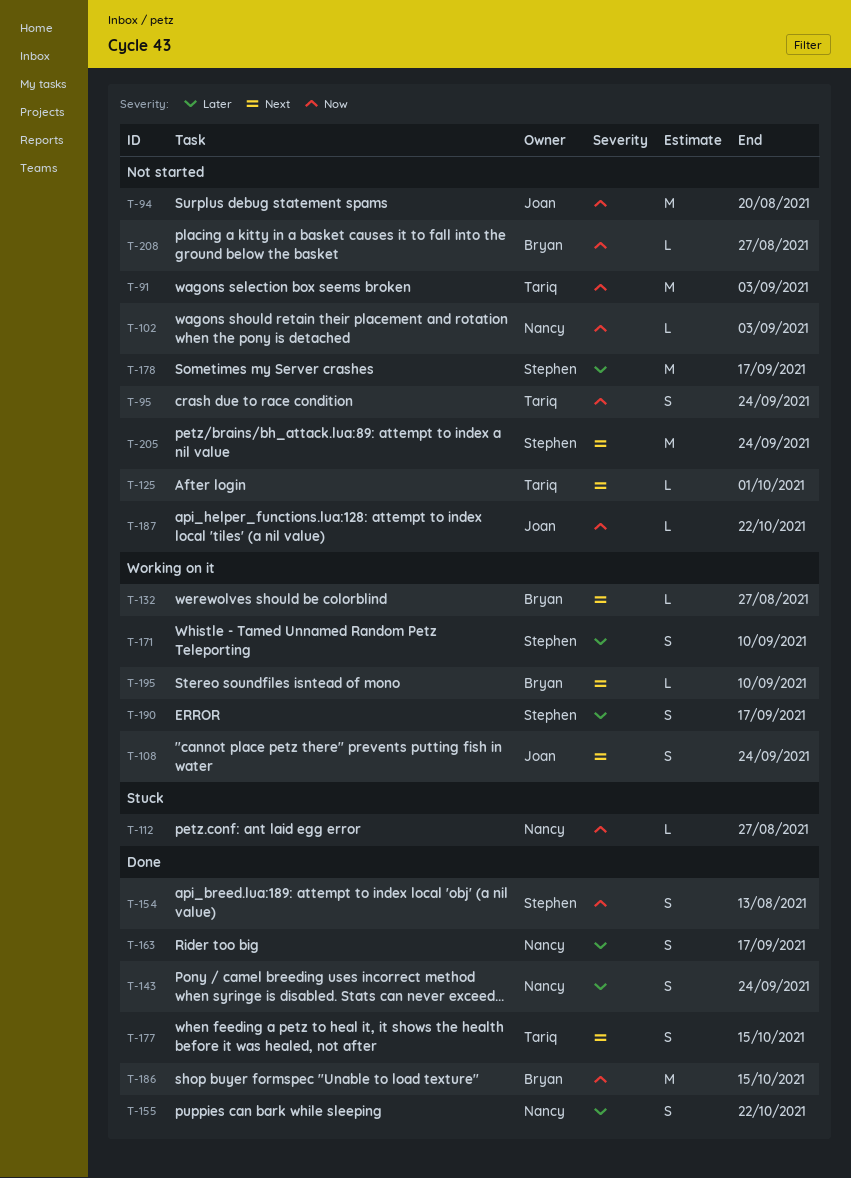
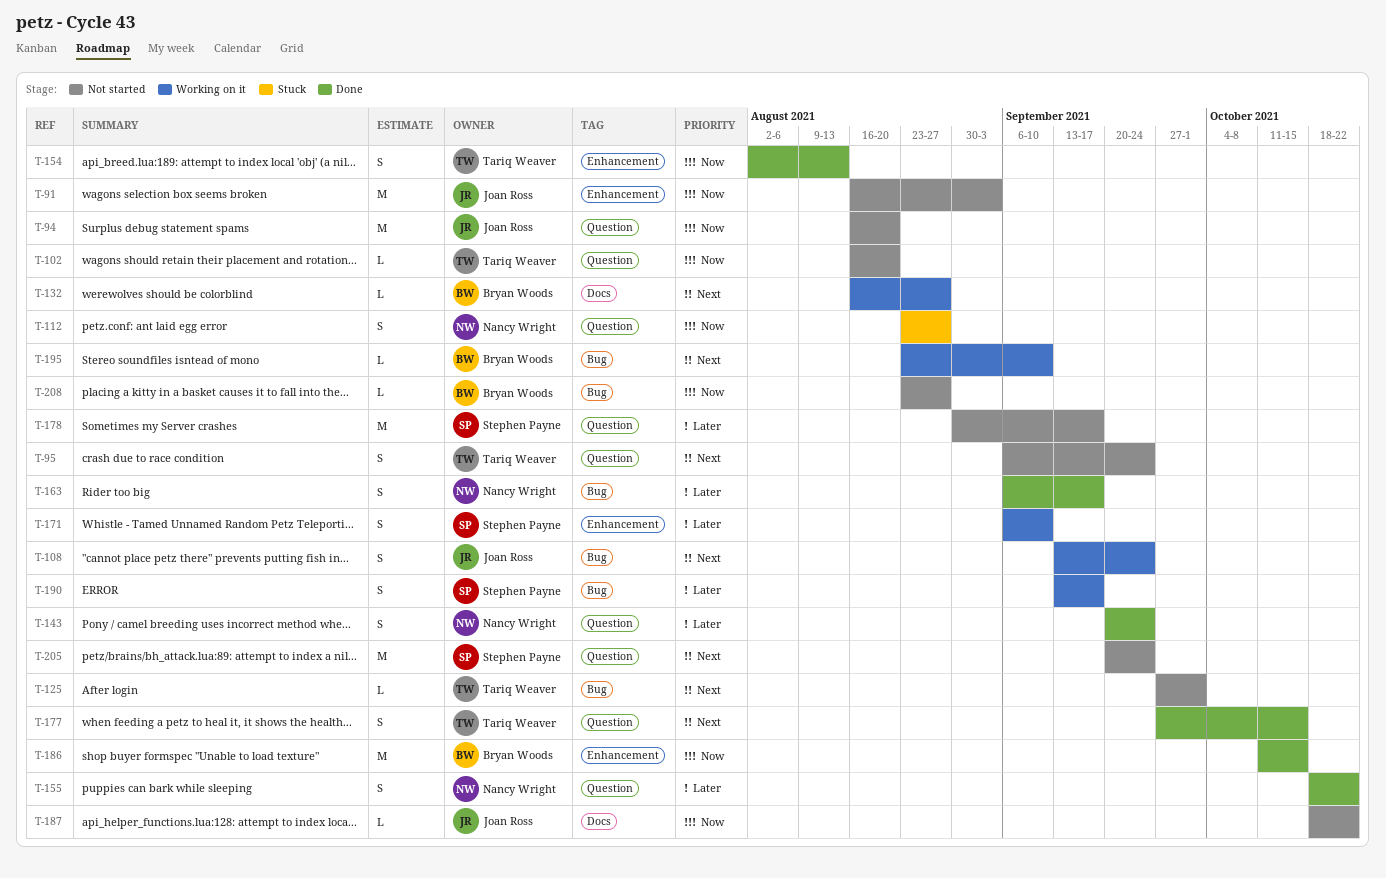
T-91, owner: Tariq Weaver -> Joan Ross
T-95, priority: Now -> Next
T-102, owner: Nancy Wright -> Tariq Weaver
T-102, due: Sep 3 -> Aug 20
T-112, estimate: L -> S
T-154, owner: Stephen Payne -> Tariq Weaver

